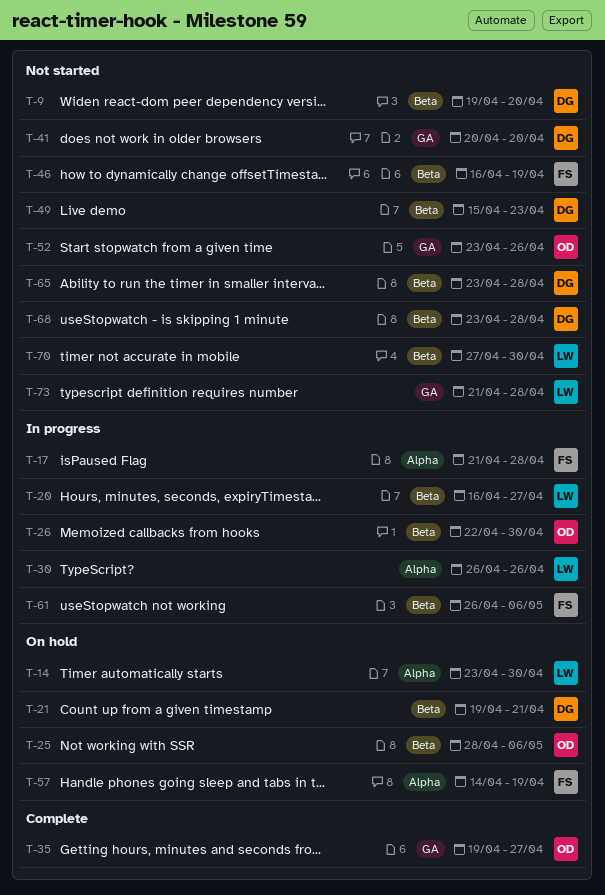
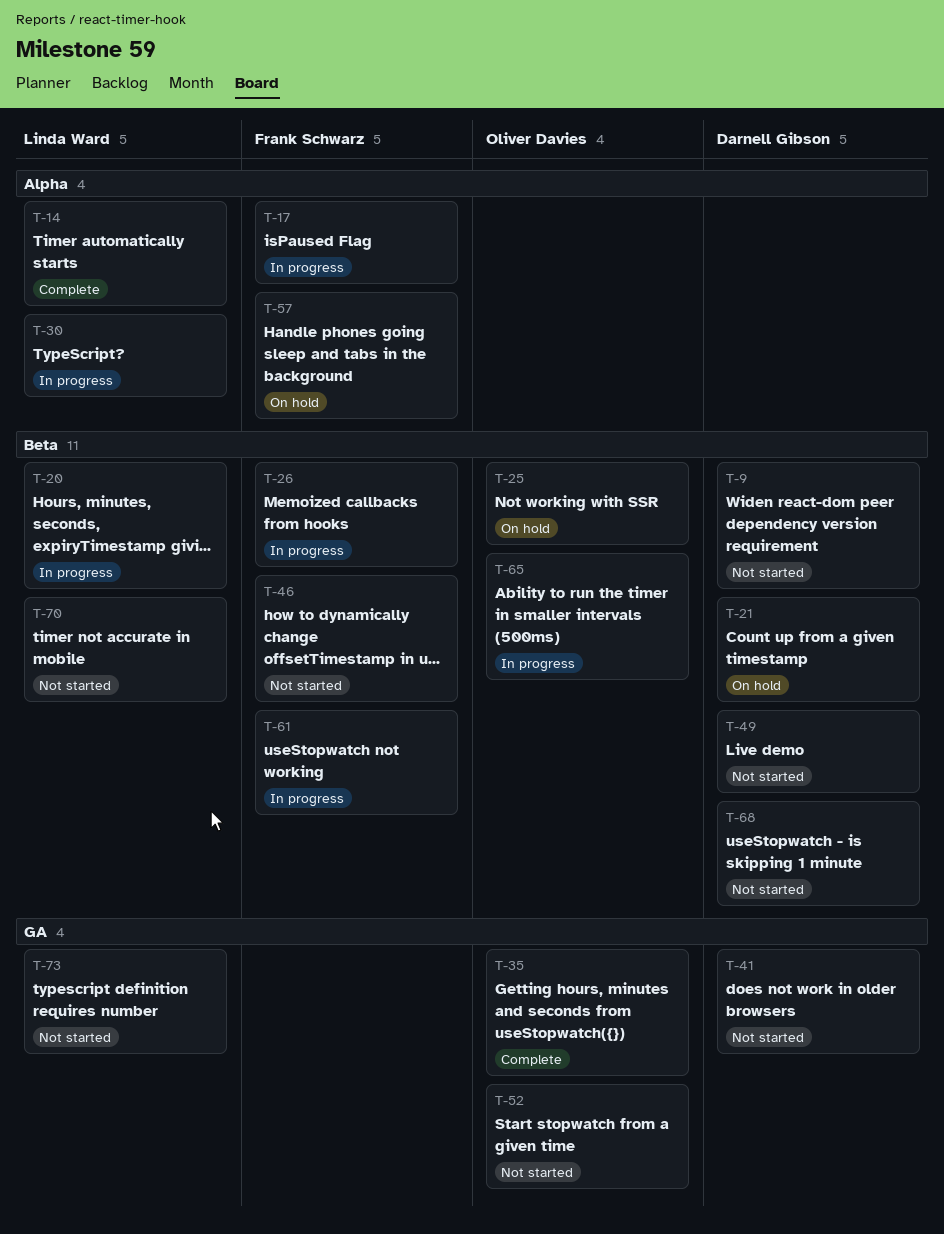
T-14, status: On hold -> Complete
T-26, owner: Oliver Davies -> Frank Schwarz
T-65, status: Not started -> In progress
T-65, owner: Darnell Gibson -> Oliver Davies

